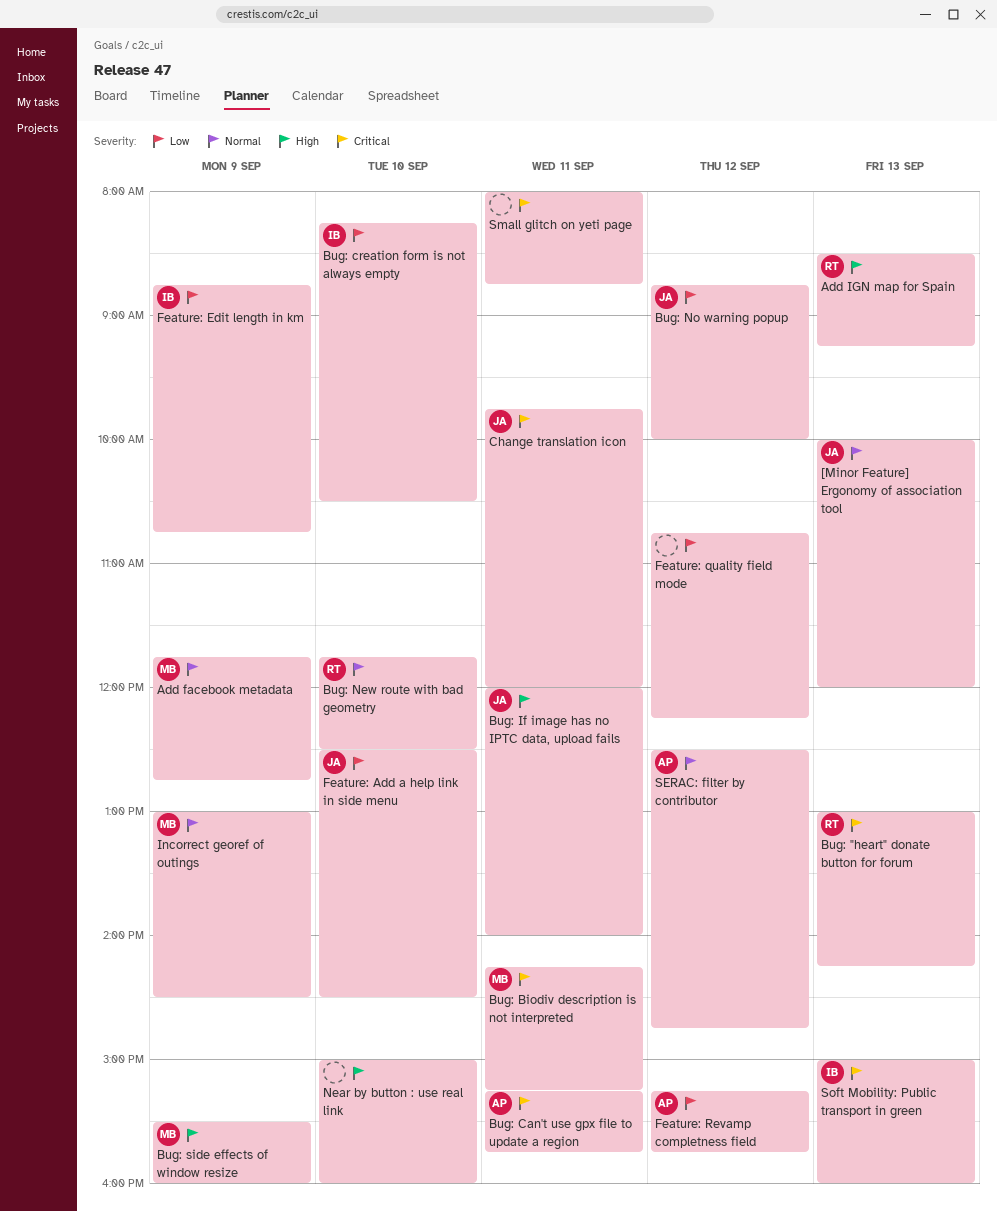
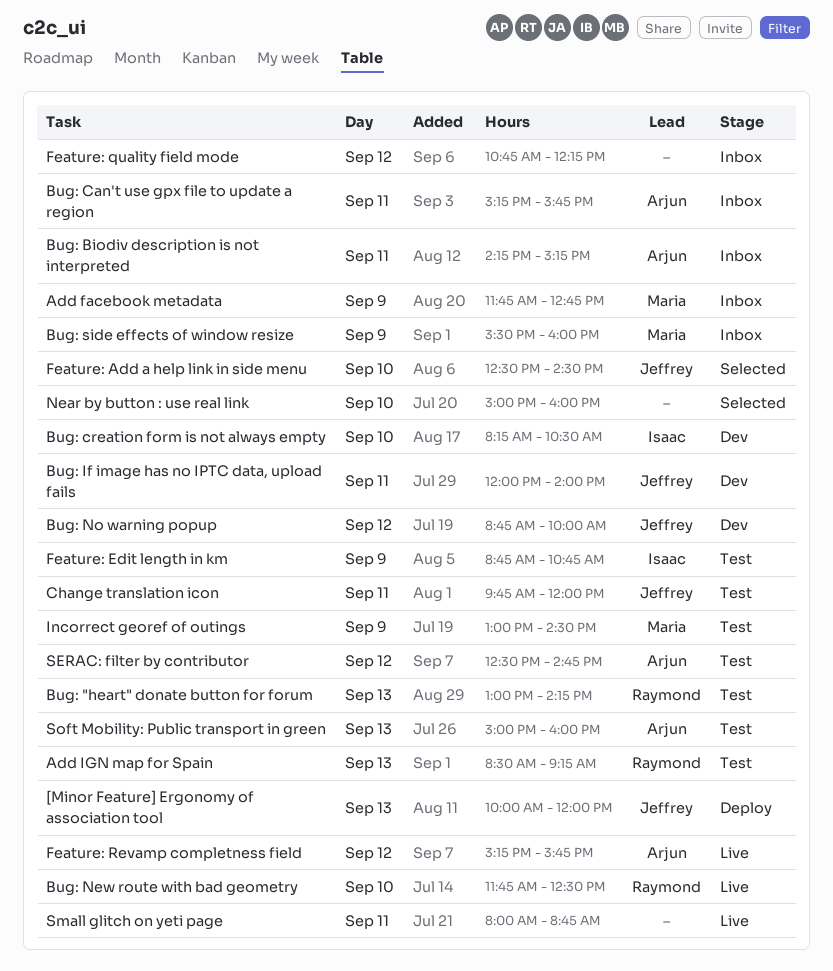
Bug: Biodiv description is not interpreted, owner: Maria -> Arjun
Soft Mobility: Public transport in green, owner: Isaac -> Arjun

